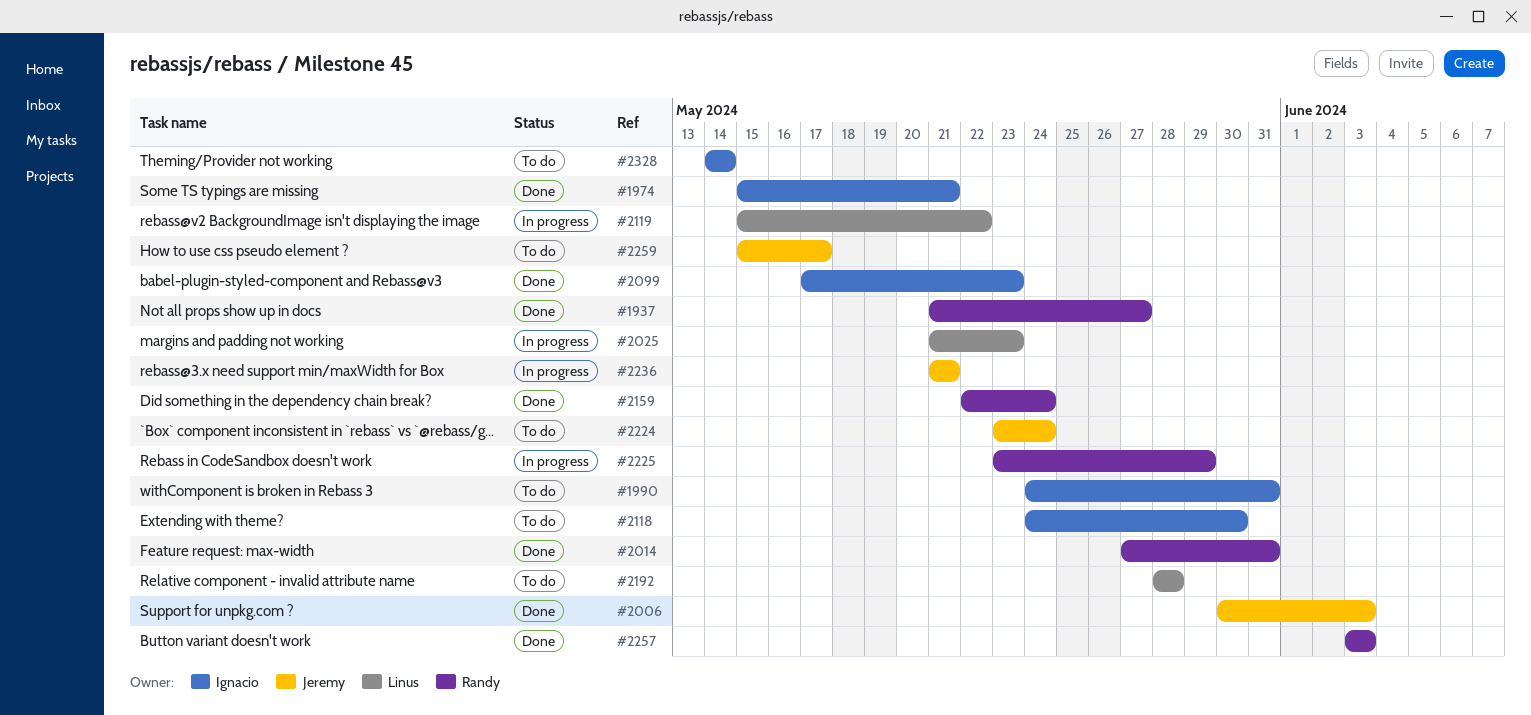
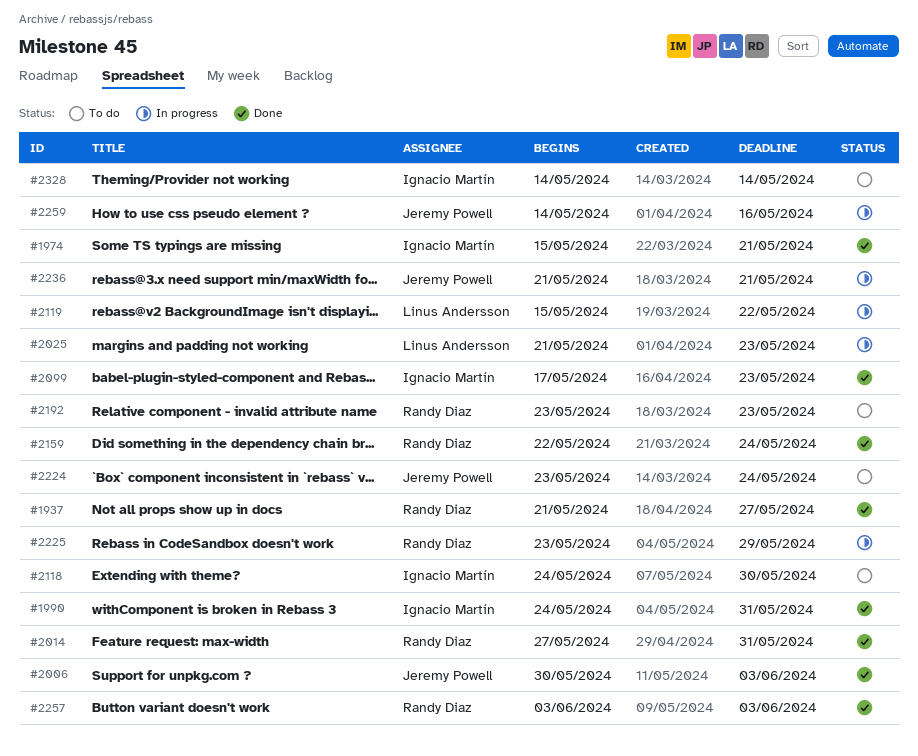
#1990, status: To do -> Done
#2192, owner: Linus Andersson -> Randy Diaz
#2192, start: May 28 -> May 23
#2192, due: May 28 -> May 23
#2259, status: To do -> In progress
#2259, start: May 15 -> May 14
#2259, due: May 17 -> May 16

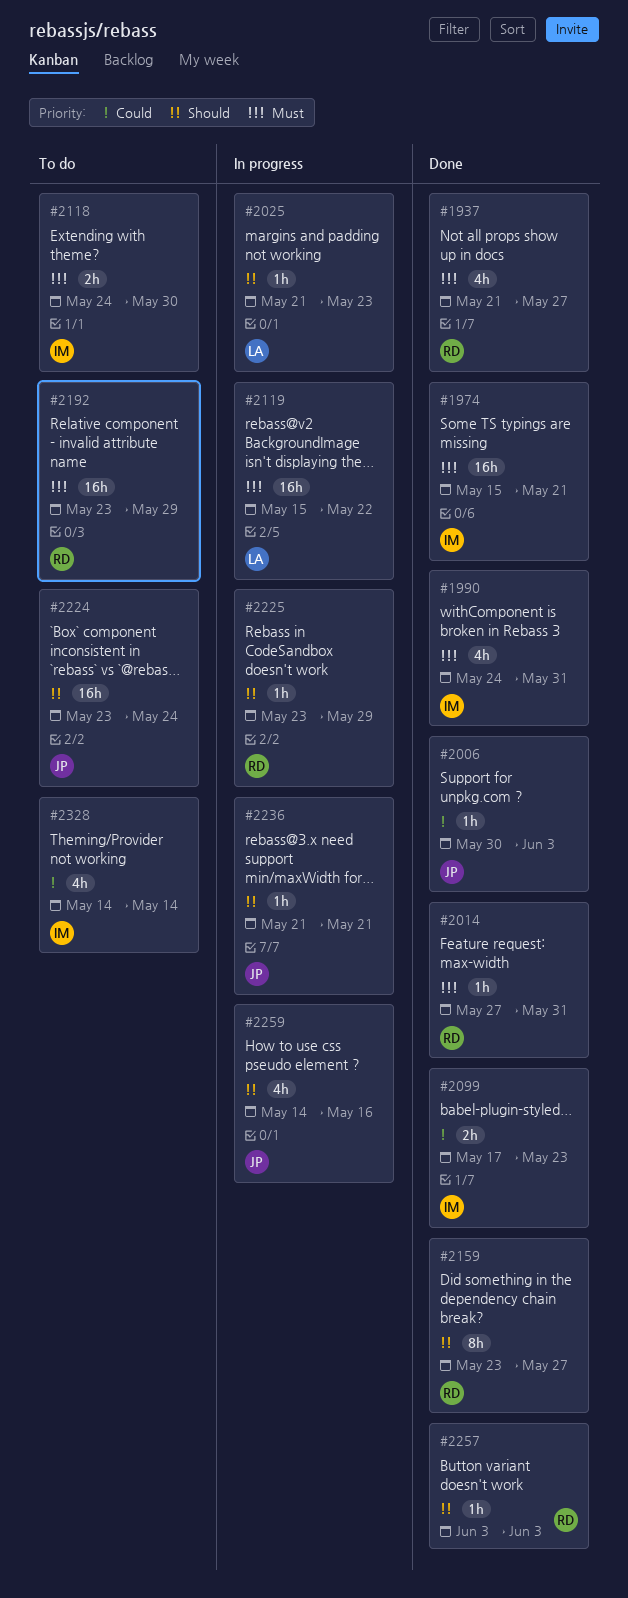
#2159, start: May 22 -> May 23
#2159, due: May 24 -> May 27
#2192, due: May 23 -> May 29

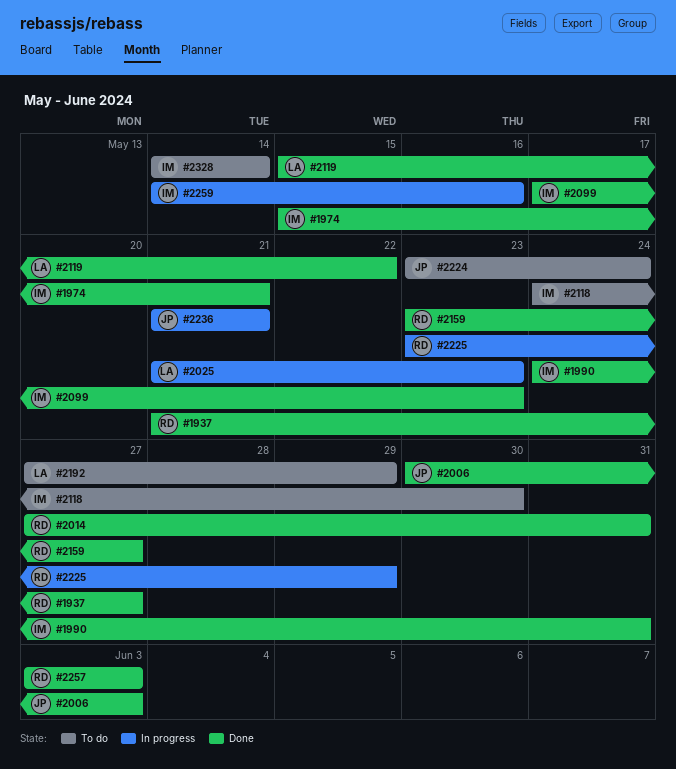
#2119, status: In progress -> Done
#2192, owner: RD -> LA
#2192, start: May 23 -> May 27
#2259, owner: JP -> IM

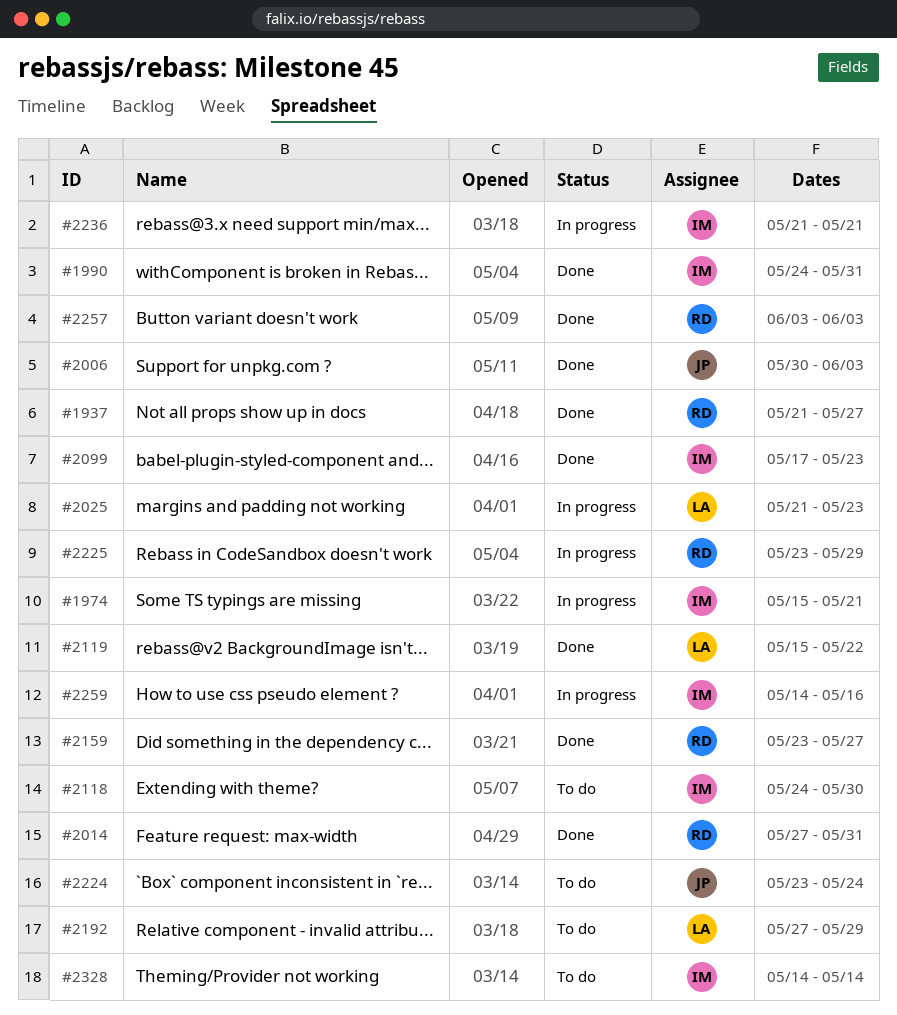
#1974, status: Done -> In progress
#2236, owner: JP -> IM

